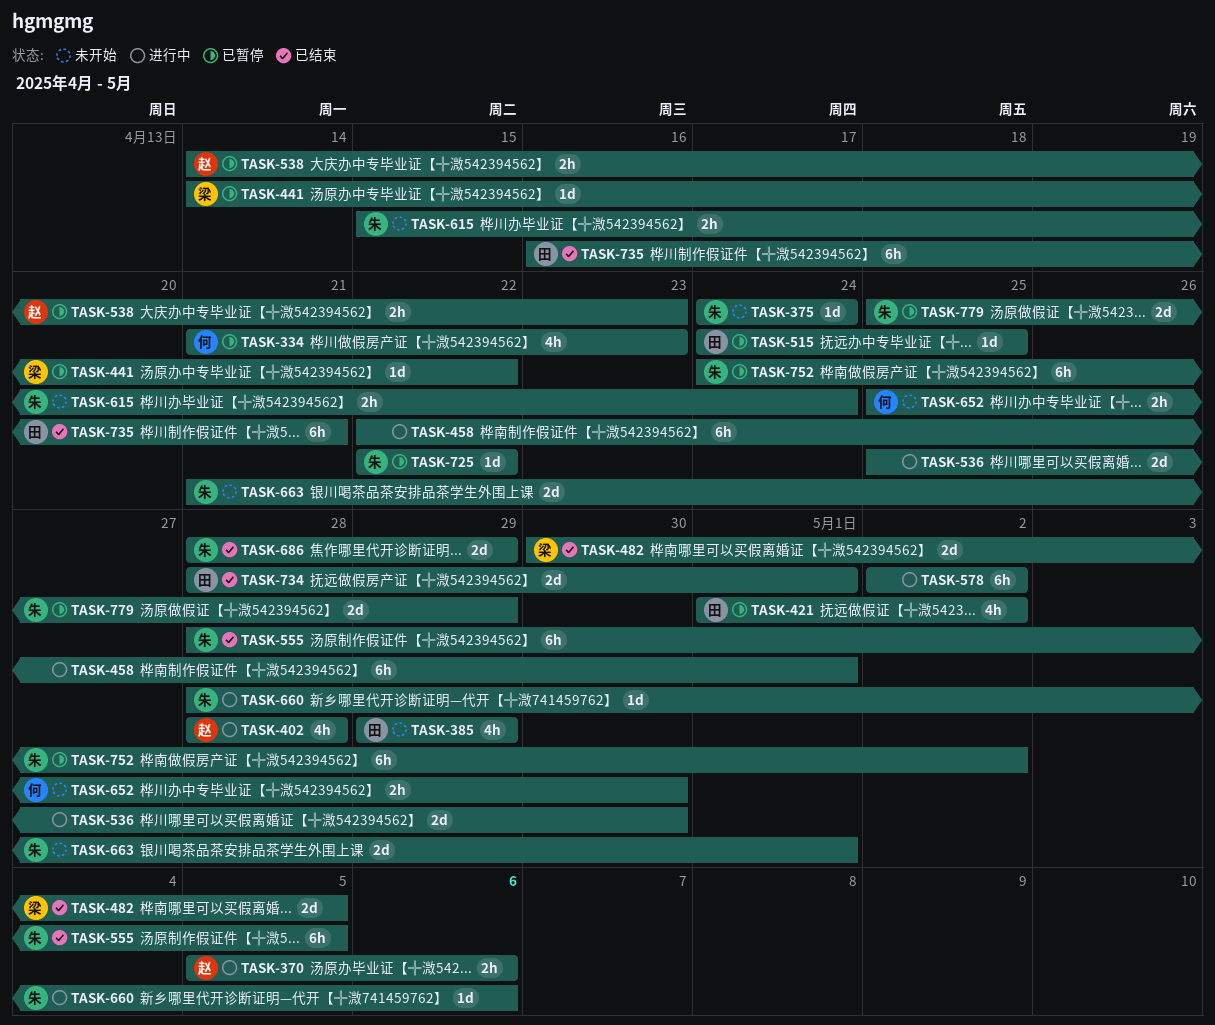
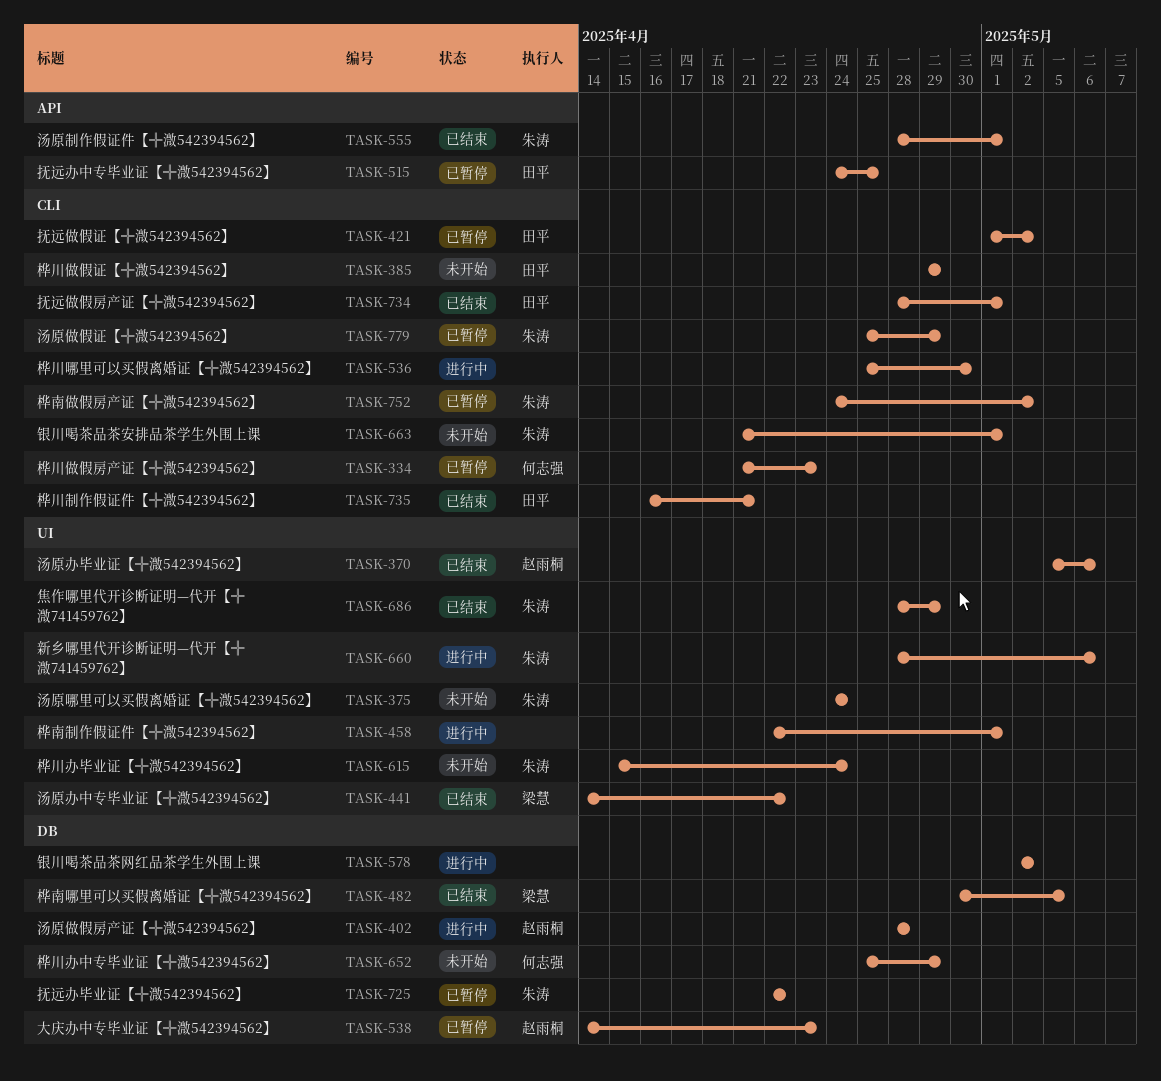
TASK-370, status: 进行中 -> 已结束
TASK-441, status: 已暂停 -> 已结束
TASK-555, due: May 5 -> May 1
TASK-652, due: Apr 30 -> Apr 29

